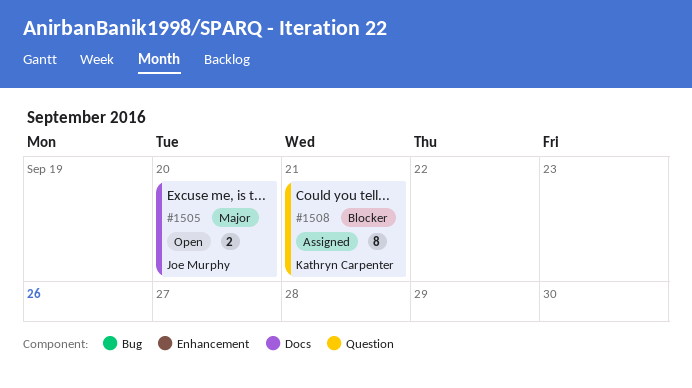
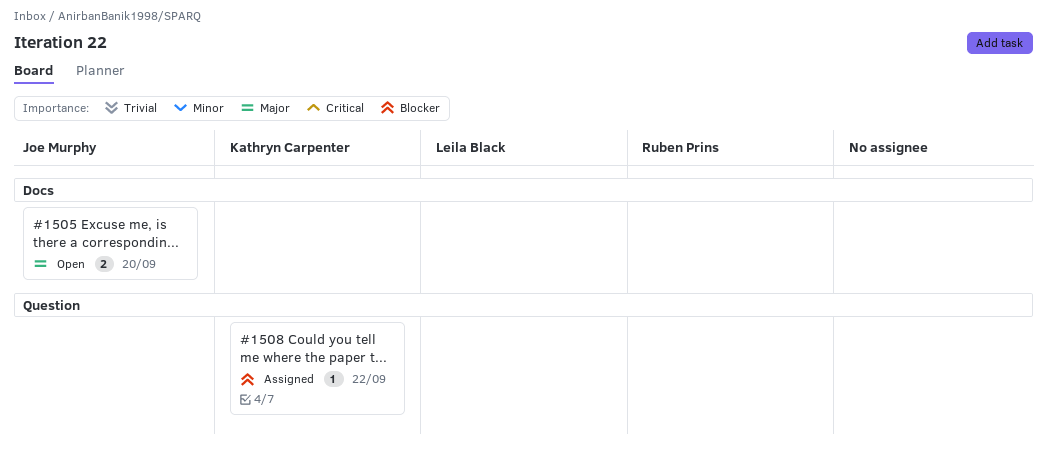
#1508, estimate: 8 -> 1
#1508, due: Sep 21 -> Sep 22

